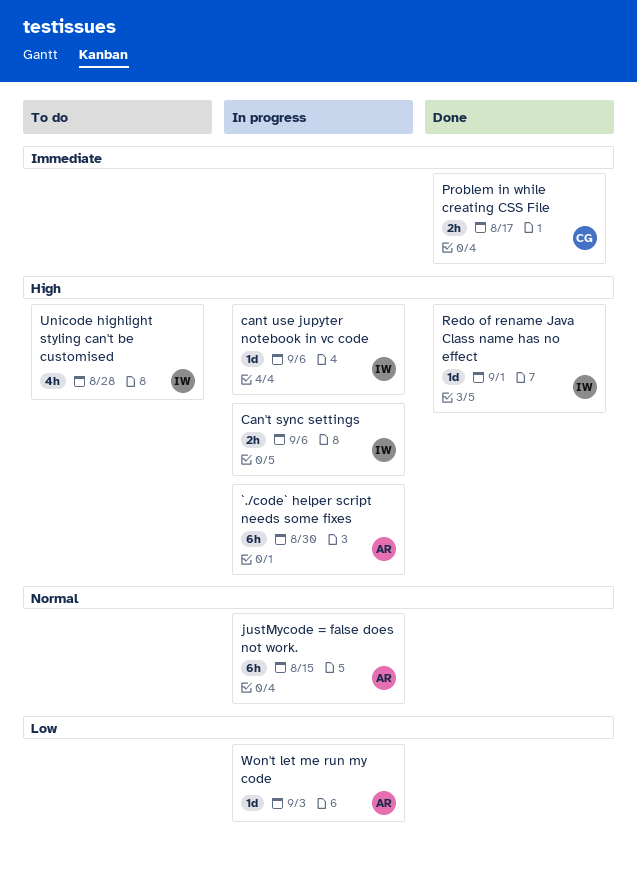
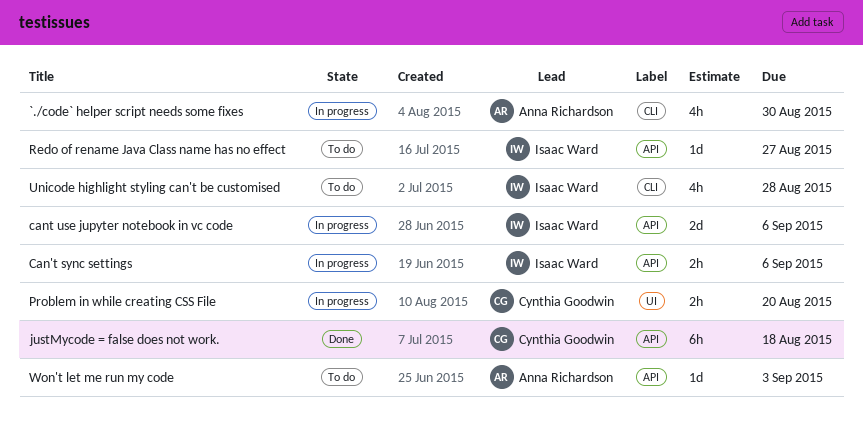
`./code` helper script needs some fixes, estimate: 6h -> 4h
cant use jupyter notebook in vc code, estimate: 1d -> 2d
justMycode = false does not work., status: In progress -> Done
justMycode = false does not work., owner: Anna Richardson -> Cynthia Goodwin
justMycode = false does not work., due: Aug 15 -> Aug 18
Problem in while creating CSS File, status: Done -> In progress
Problem in while creating CSS File, due: Aug 17 -> Aug 20
Redo of rename Java Class name has no effect, status: Done -> To do
Redo of rename Java Class name has no effect, due: Sep 1 -> Aug 27
Won't let me run my code, status: In progress -> To do

